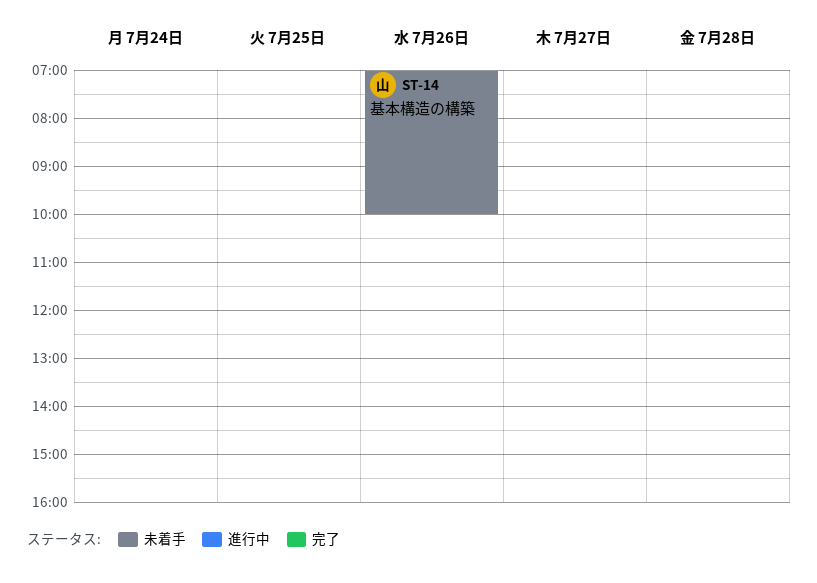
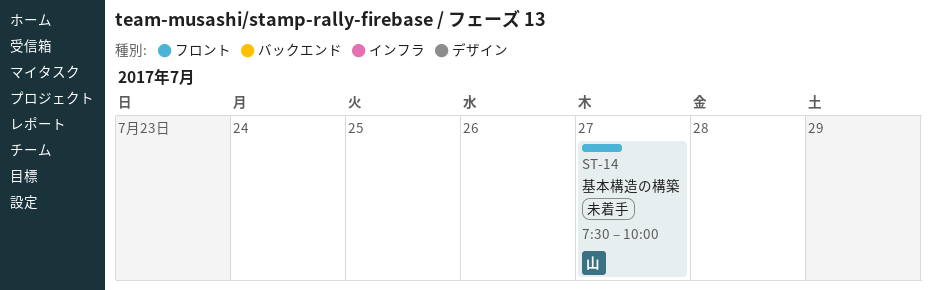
ST-14, day: Jul 26 -> Jul 27
ST-14, begins: 07:00 -> 07:30

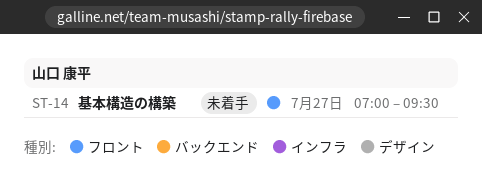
ST-14, begins: 07:30 -> 07:00
ST-14, ends: 10:00 -> 09:30

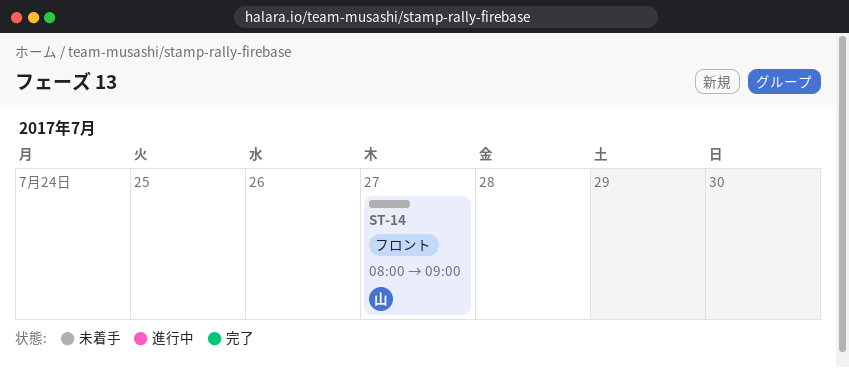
ST-14, begins: 07:00 -> 08:00
ST-14, ends: 09:30 -> 09:00

